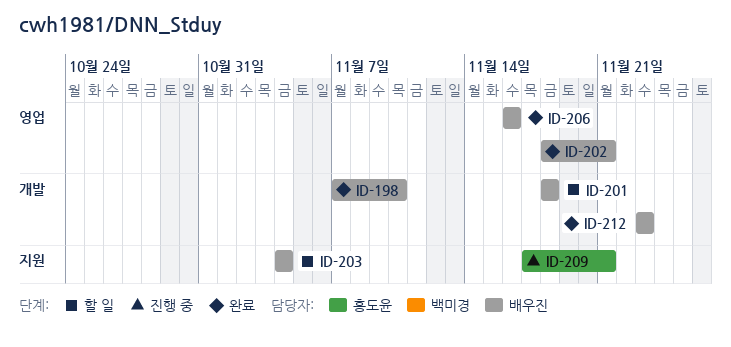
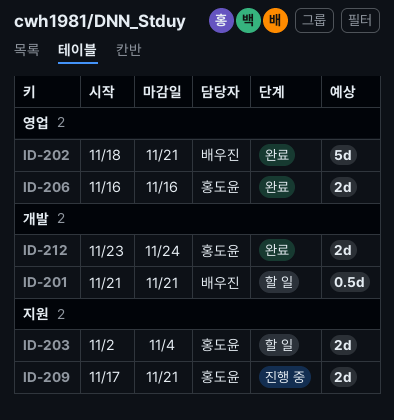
ID-198: present -> none
ID-201, start: Nov 18 -> Nov 21
ID-201, due: Nov 18 -> Nov 21
ID-203, owner: 배우진 -> 홍도윤
ID-203, start: Nov 4 -> Nov 2
ID-206, owner: 배우진 -> 홍도윤
ID-212, owner: 배우진 -> 홍도윤
ID-212, due: Nov 23 -> Nov 24

